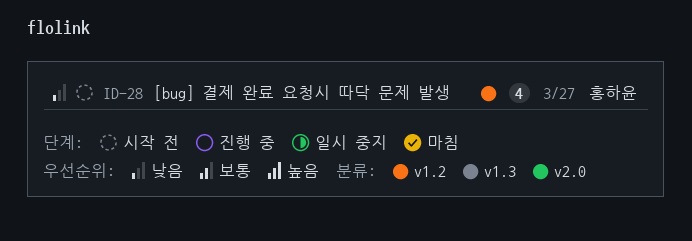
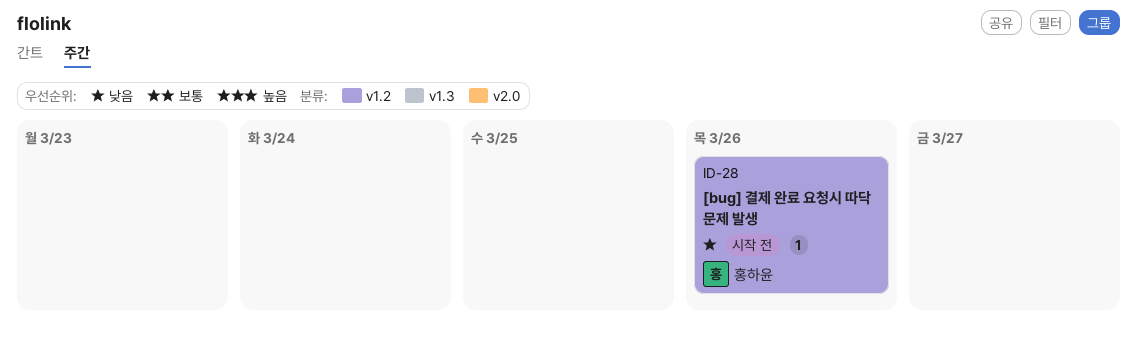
ID-28, estimate: 4 -> 1
ID-28, due: Mar 27 -> Mar 26

